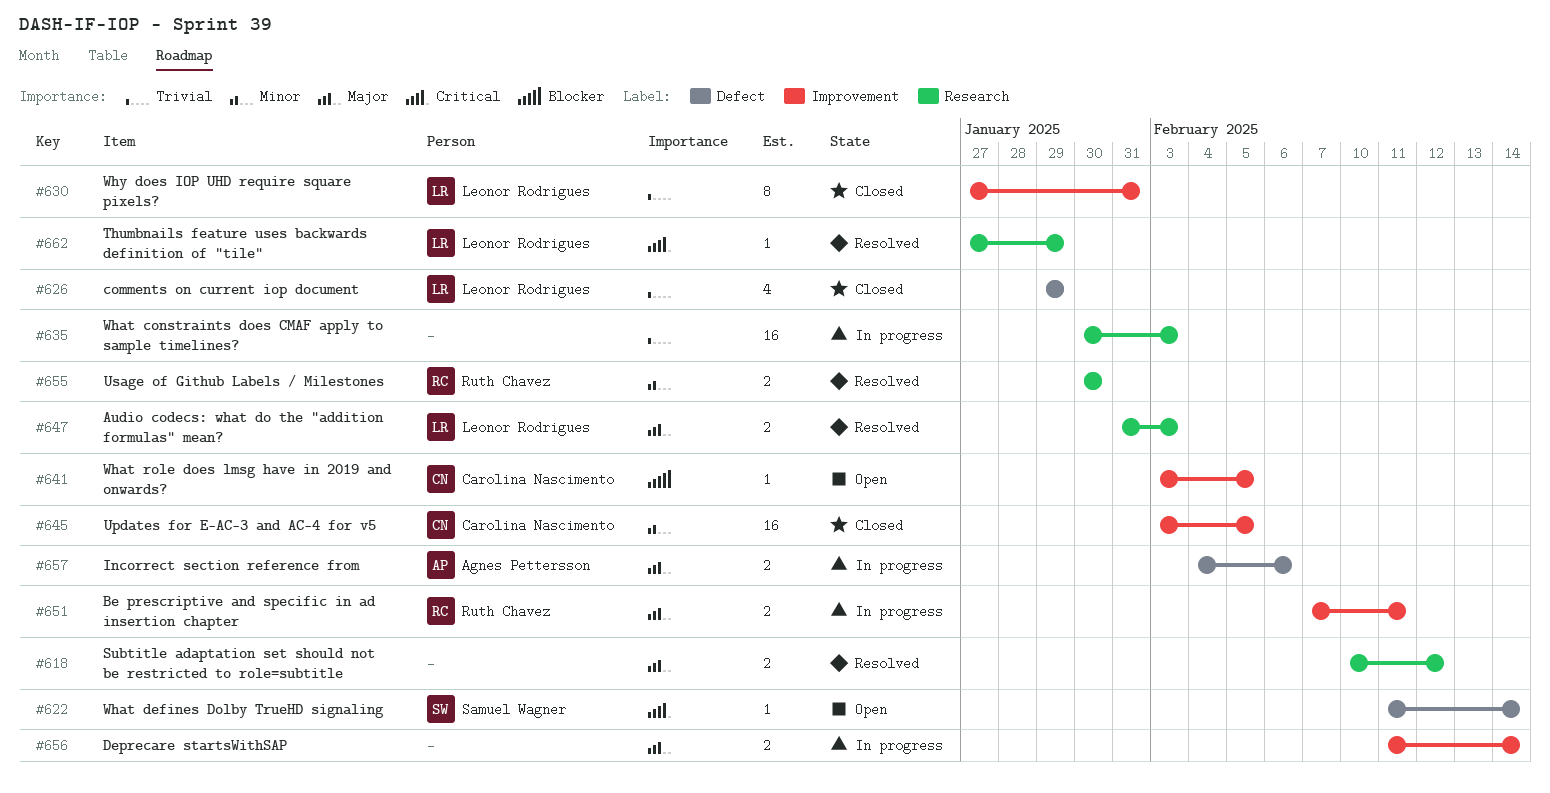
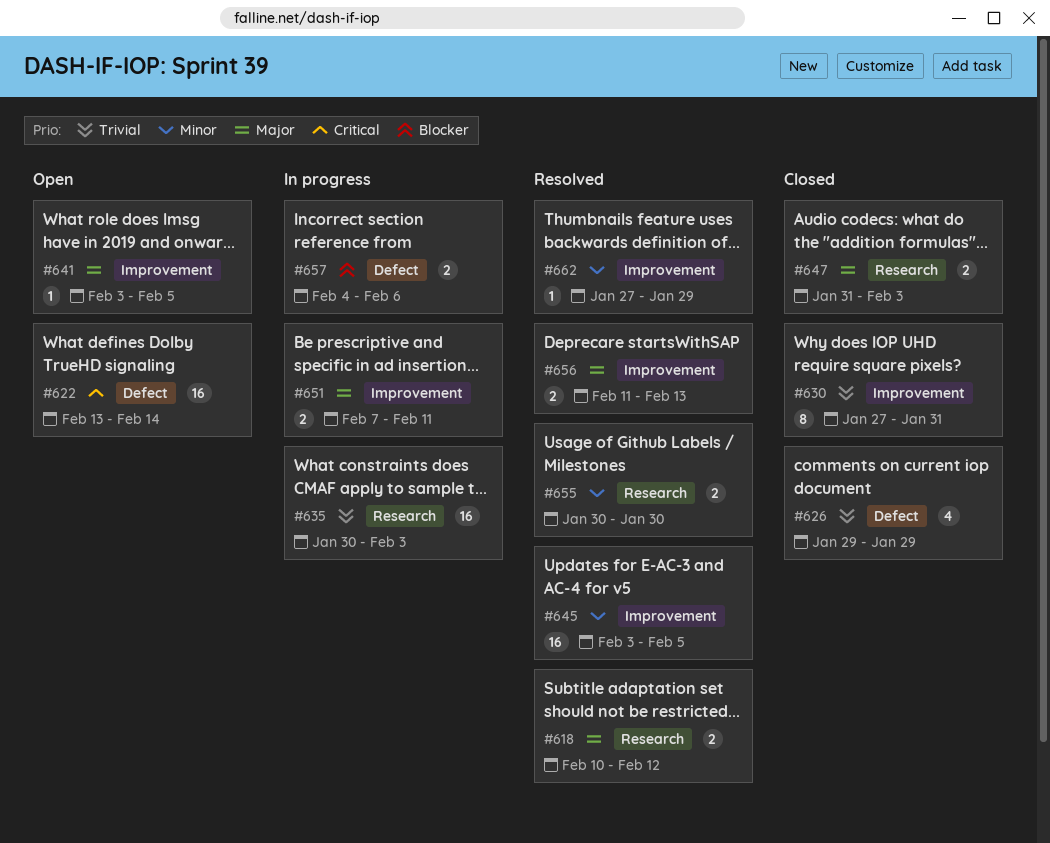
#622, estimate: 1 -> 16
#622, start: Feb 11 -> Feb 13
#641, priority: Blocker -> Major
#645, status: Closed -> Resolved
#647, status: Resolved -> Closed
#656, status: In progress -> Resolved
#656, due: Feb 14 -> Feb 13
#657, priority: Major -> Blocker
#662, priority: Critical -> Minor
#662, label: Research -> Improvement

